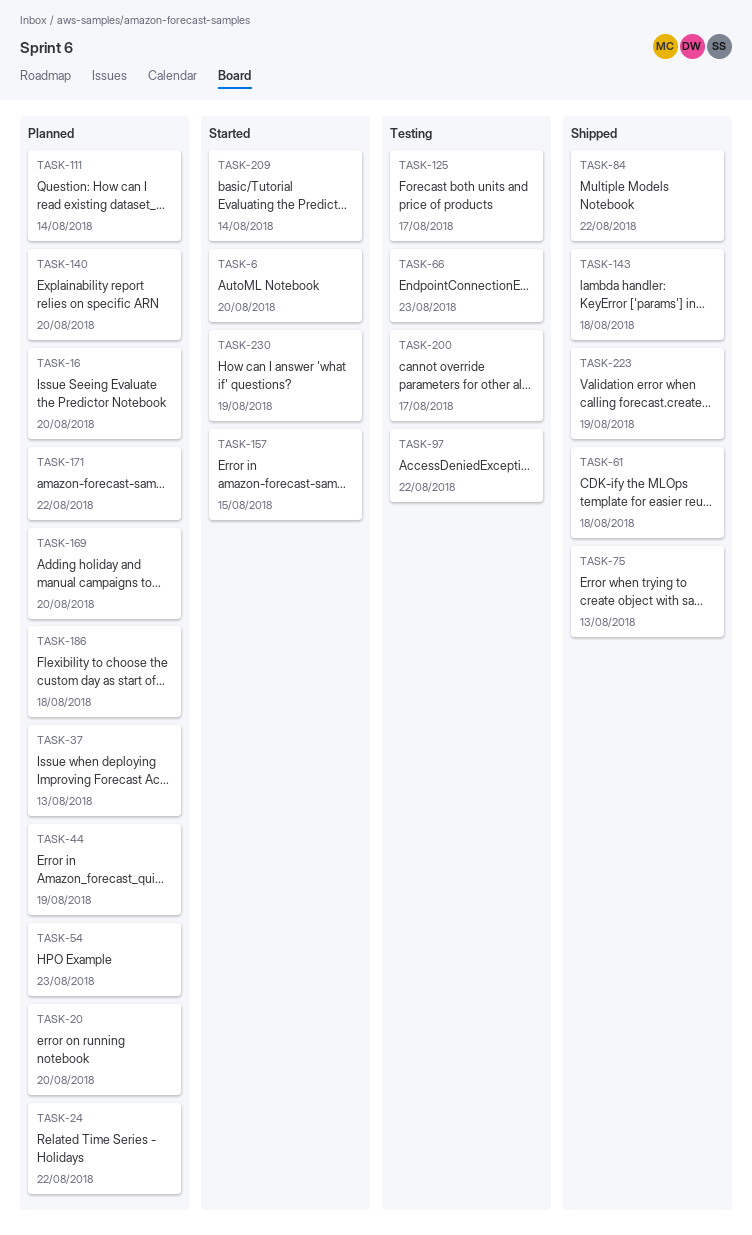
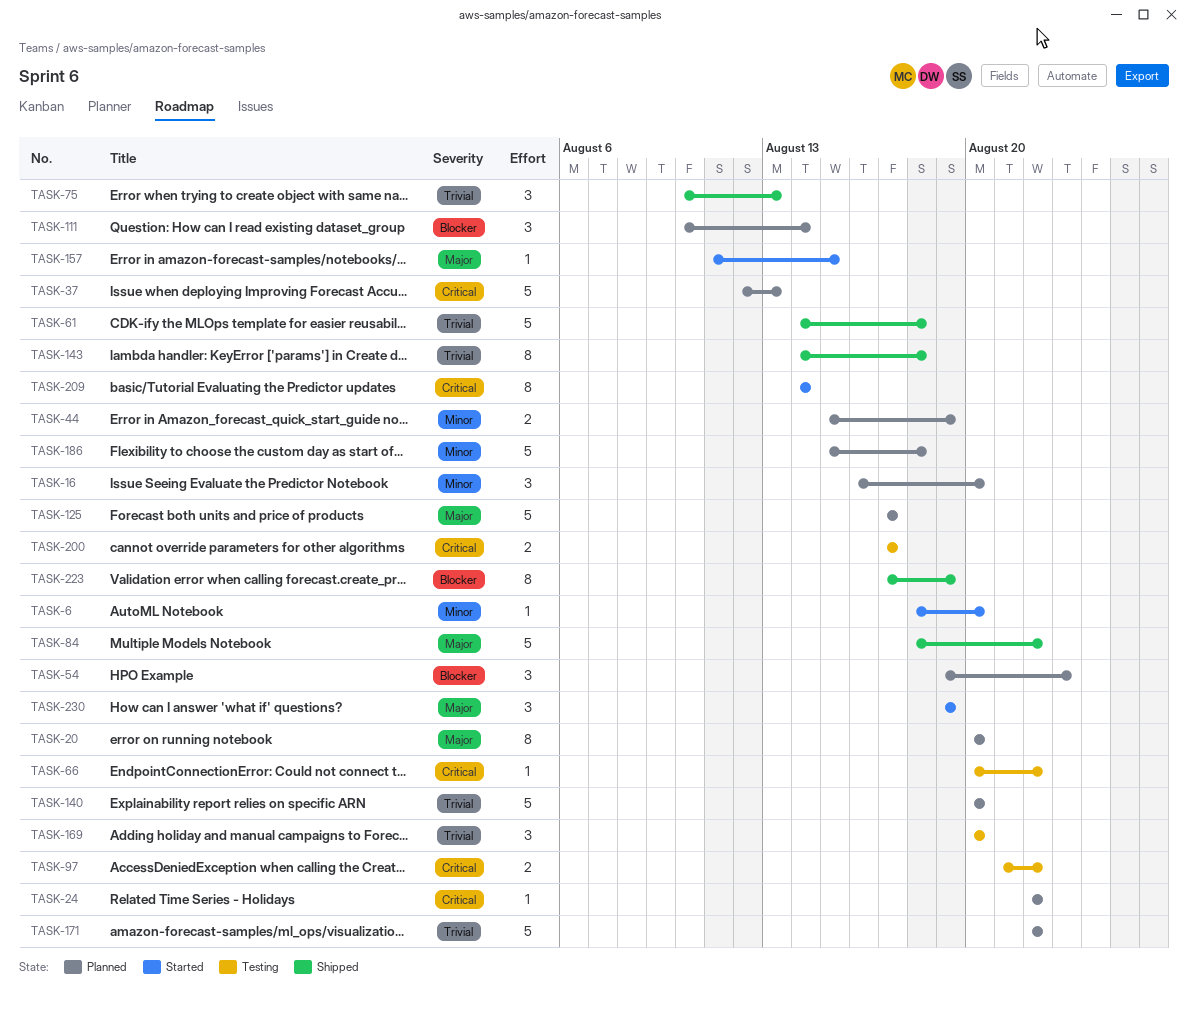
TASK-66, due: Aug 23 -> Aug 22
TASK-125, status: Testing -> Planned
TASK-169, status: Planned -> Testing

